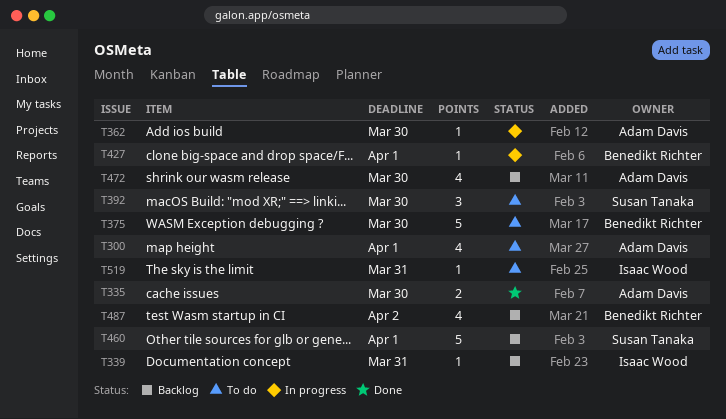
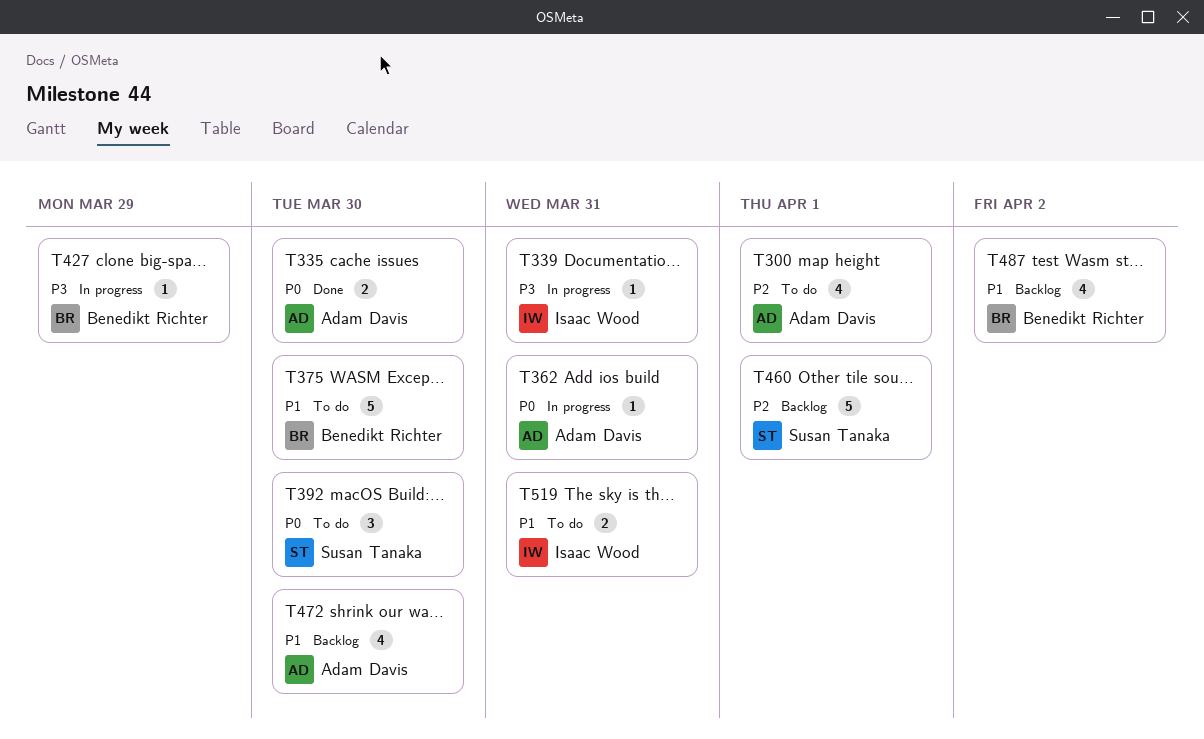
T339, status: Backlog -> In progress
T362, due: Mar 30 -> Mar 31
T427, due: Apr 1 -> Mar 29
T519, estimate: 1 -> 2

